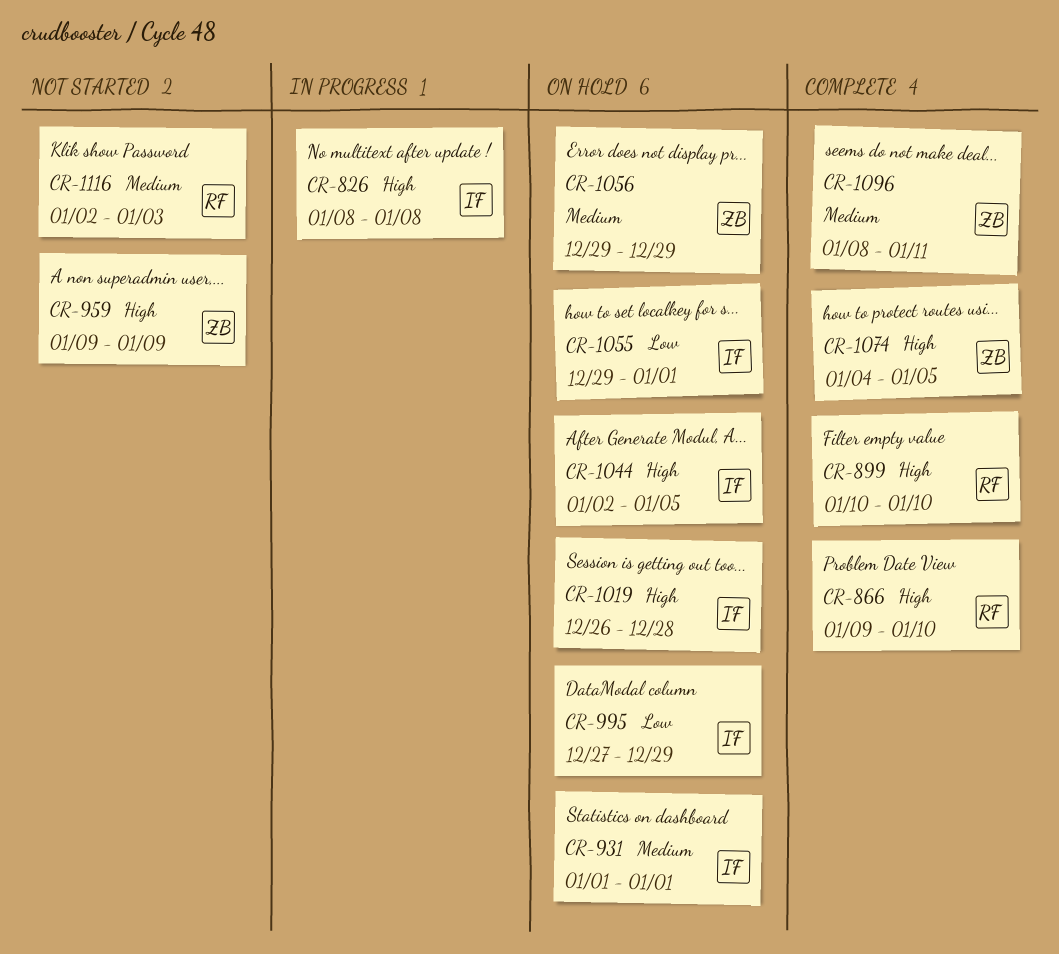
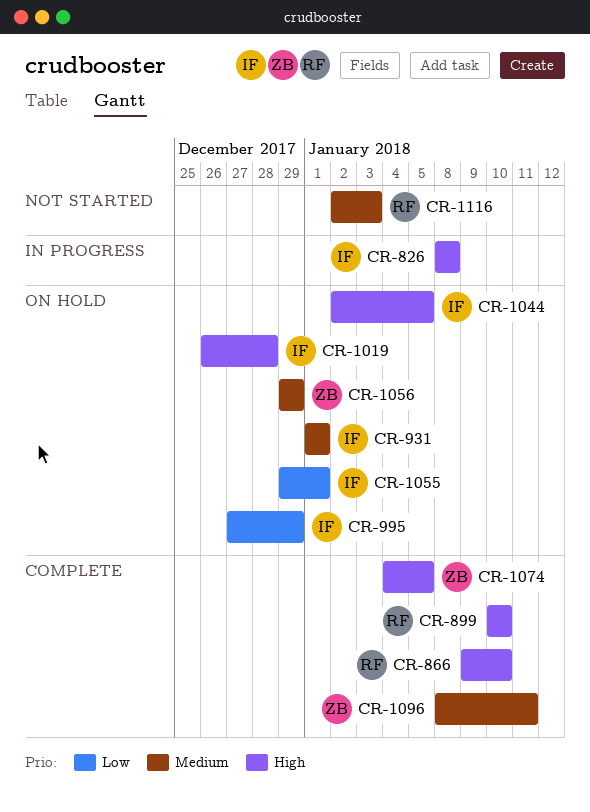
CR-959: present -> none

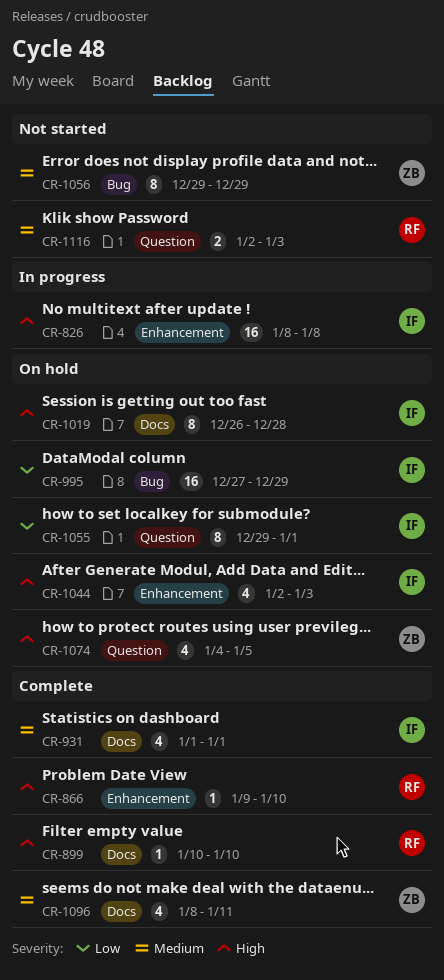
CR-931, status: On hold -> Complete
CR-1044, due: Jan 5 -> Jan 3
CR-1056, status: On hold -> Not started
CR-1074, status: Complete -> On hold

